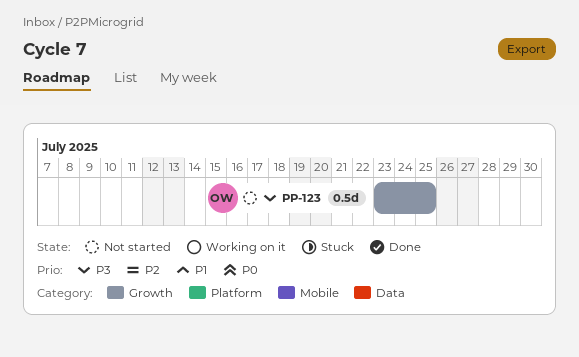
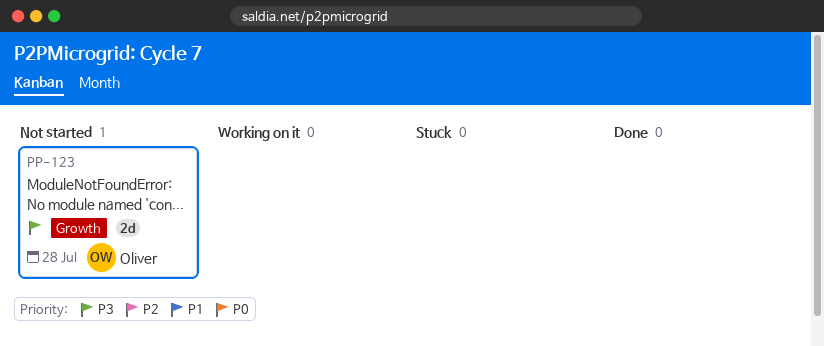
PP-123, estimate: 0.5d -> 2d
PP-123, due: Jul 25 -> Jul 28

